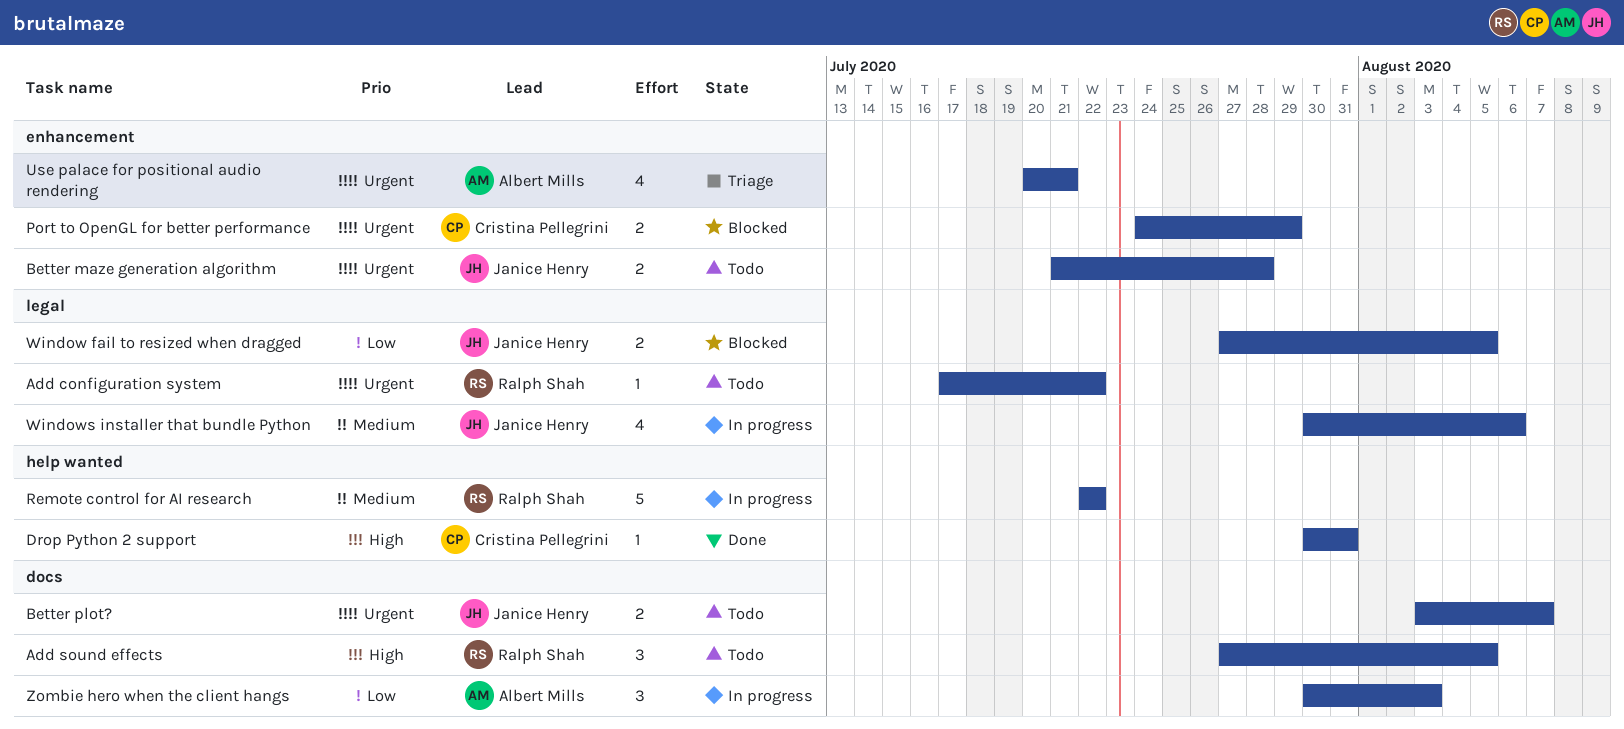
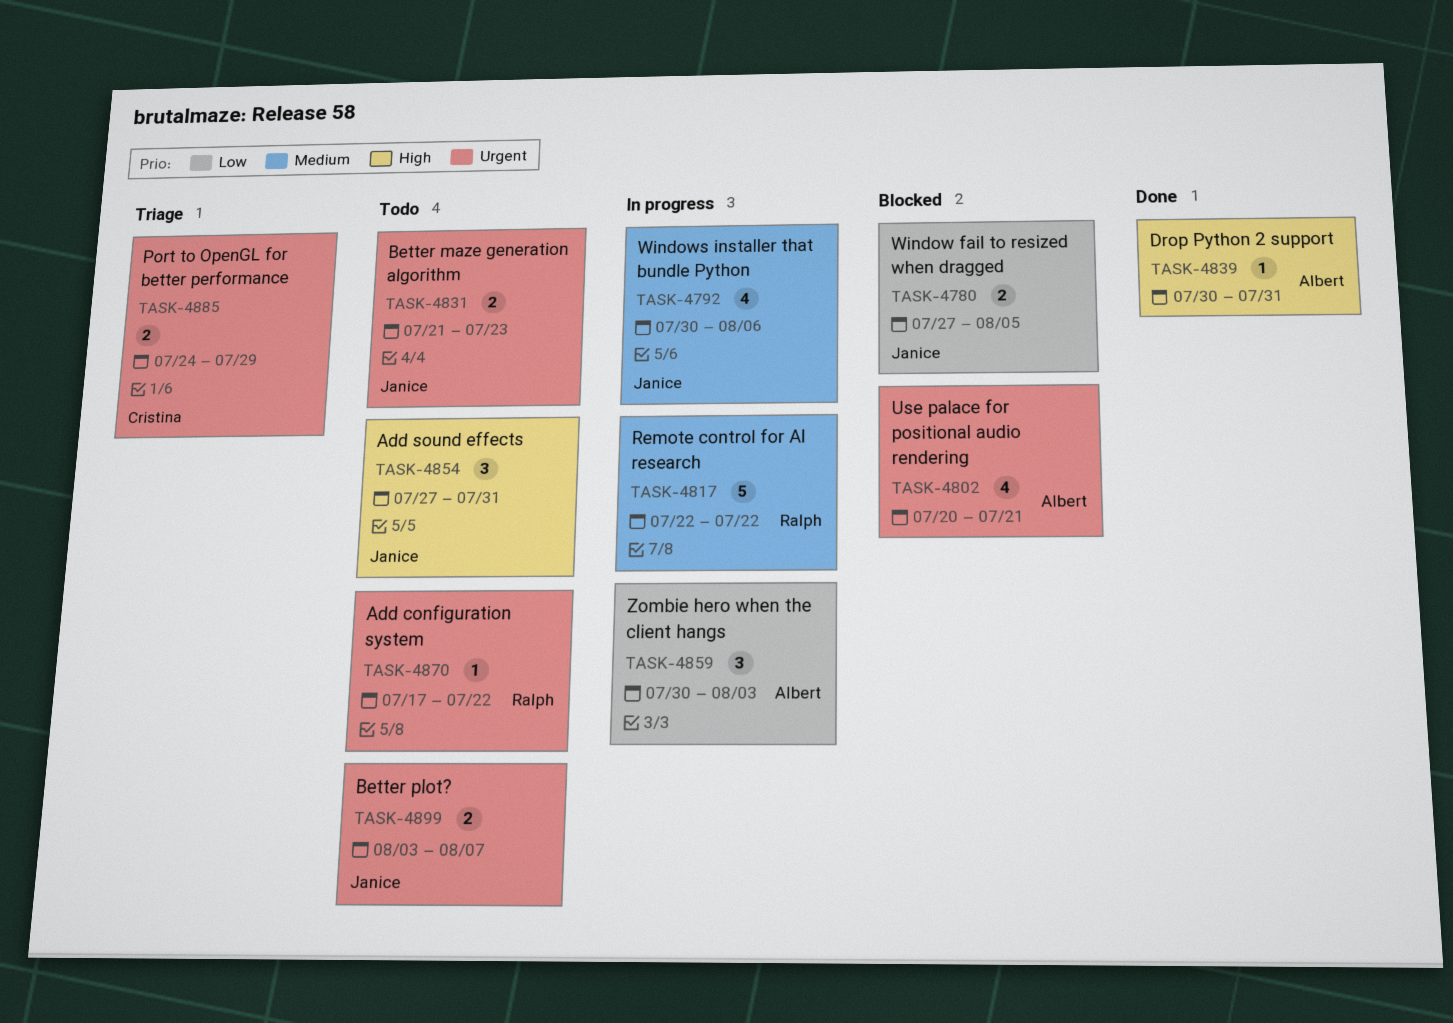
Add sound effects, owner: Ralph Shah -> Janice Henry
Add sound effects, due: Aug 5 -> Jul 31
Better maze generation algorithm, due: Jul 28 -> Jul 23
Drop Python 2 support, owner: Cristina Pellegrini -> Albert Mills
Port to OpenGL for better performance, status: Blocked -> Triage
Use palace for positional audio rendering, status: Triage -> Blocked

